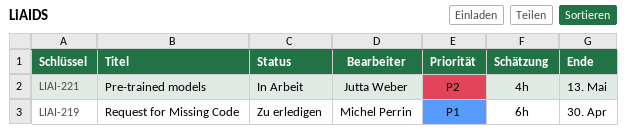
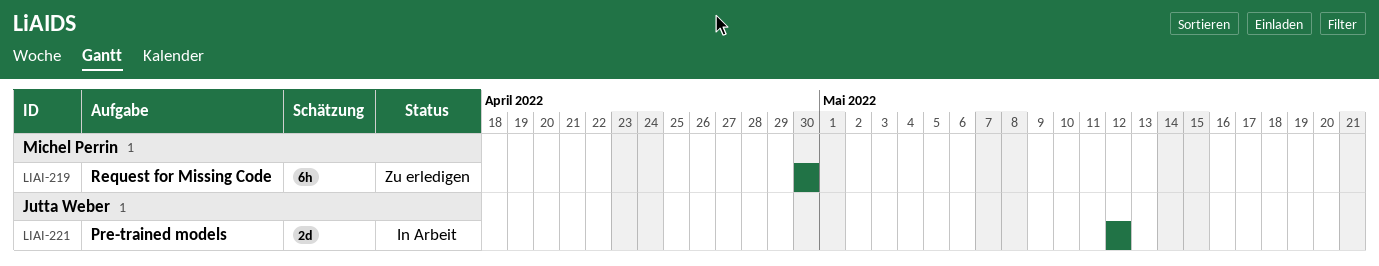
LIAI-221, estimate: 4h -> 2d
LIAI-221, due: May 13 -> May 12

